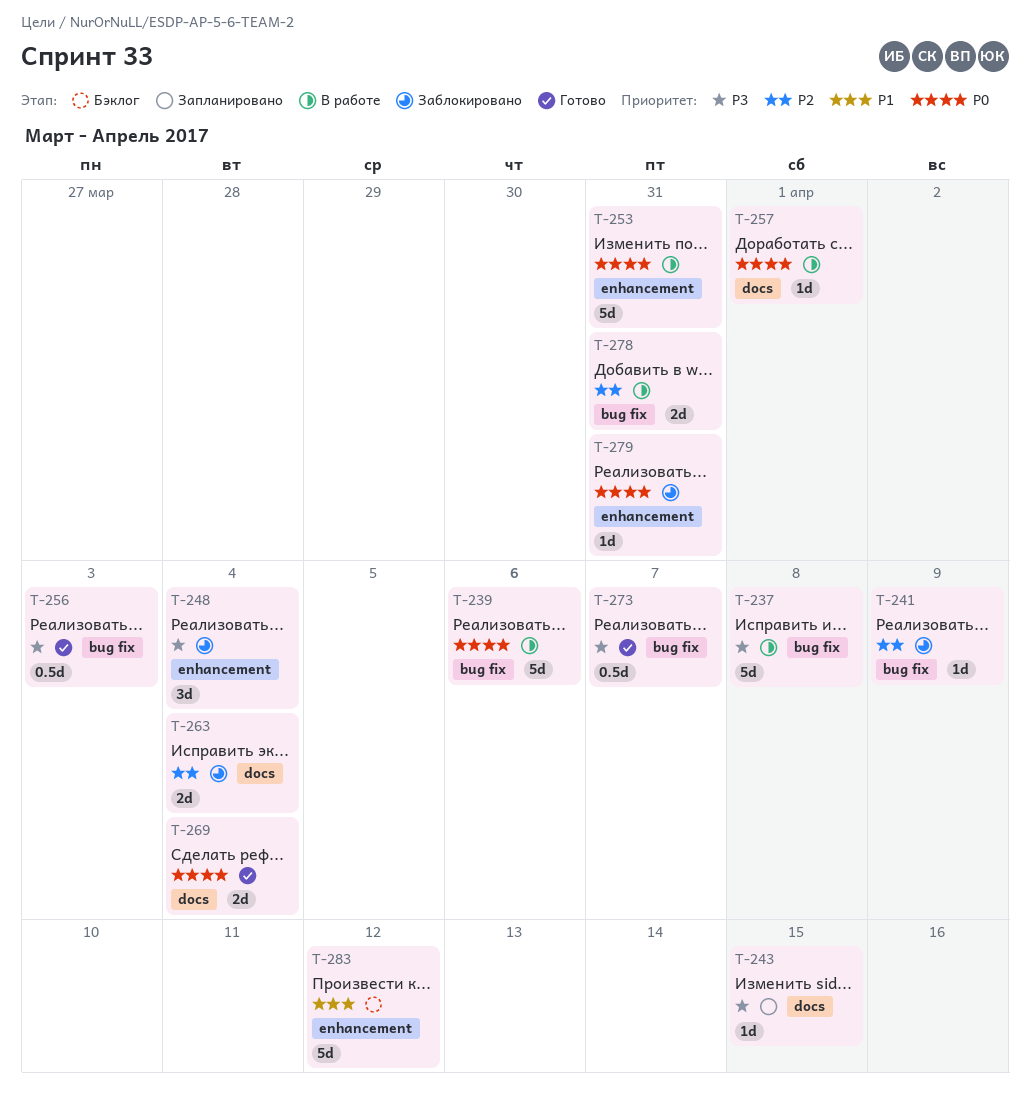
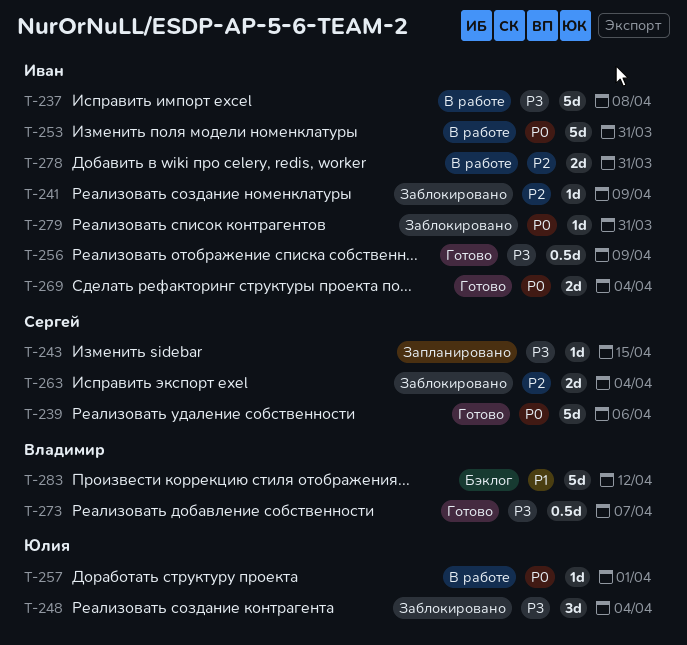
T-239, status: В работе -> Готово
T-256, due: Apr 3 -> Apr 9

